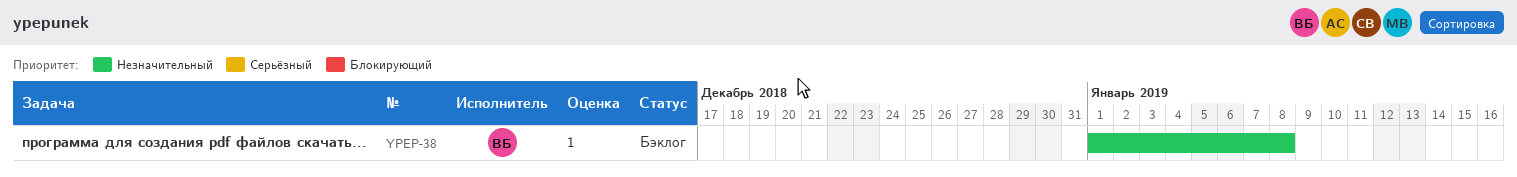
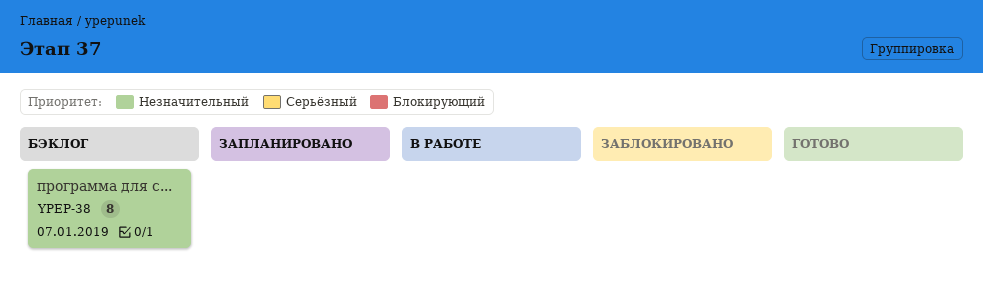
YPEP-38, estimate: 1 -> 8
YPEP-38, due: Jan 8 -> Jan 7

